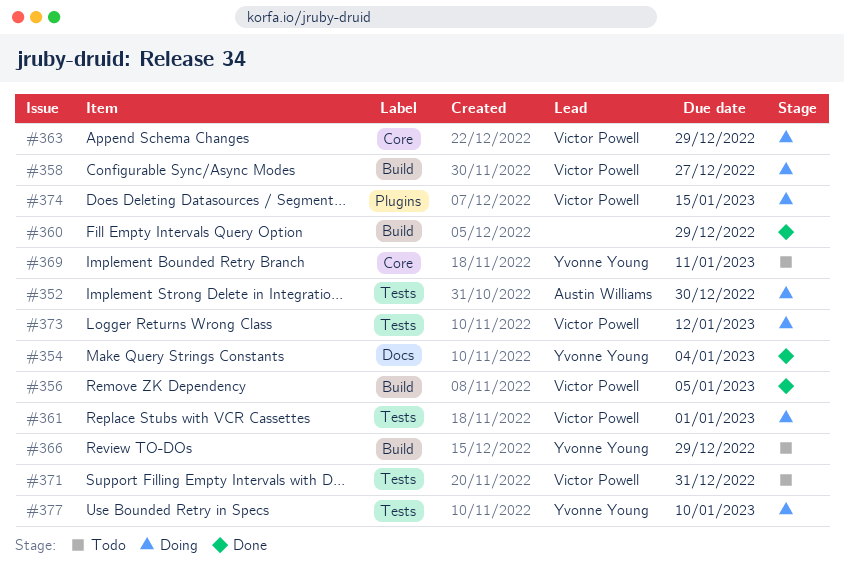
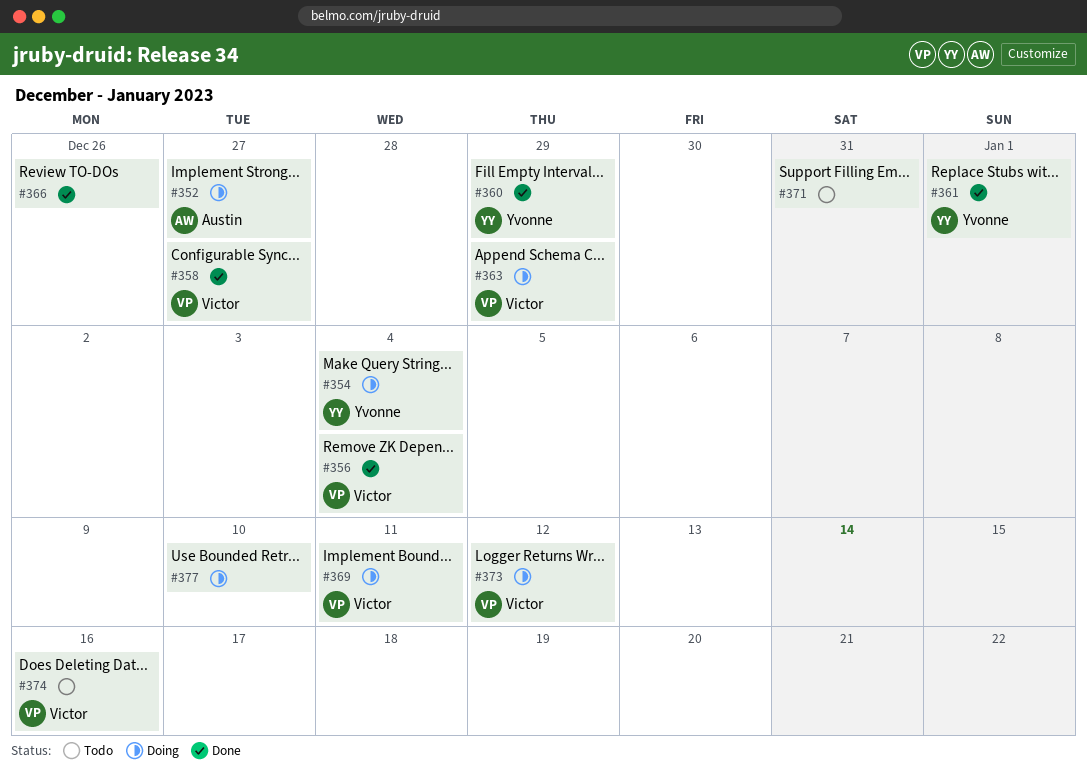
#352, due: Dec 30 -> Dec 27
#354, status: Done -> Doing
#356, due: Jan 5 -> Jan 4
#358, status: Doing -> Done
#360, owner: none -> Yvonne Young
#361, status: Doing -> Done
#361, owner: Victor Powell -> Yvonne Young
#366, status: Todo -> Done
#366, owner: Yvonne Young -> none
#366, due: Dec 29 -> Dec 26
#369, status: Todo -> Doing
#369, owner: Yvonne Young -> Victor Powell
#371, owner: Victor Powell -> none
#374, status: Doing -> Todo
#374, due: Jan 15 -> Jan 16
#377, owner: Yvonne Young -> none

